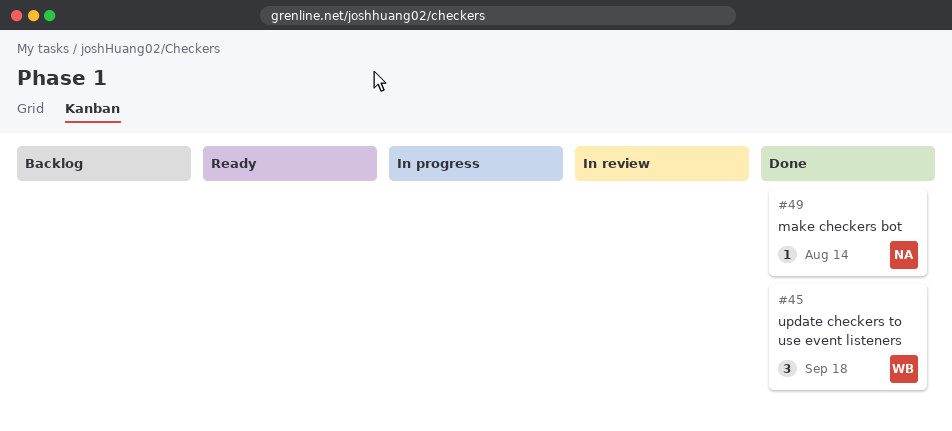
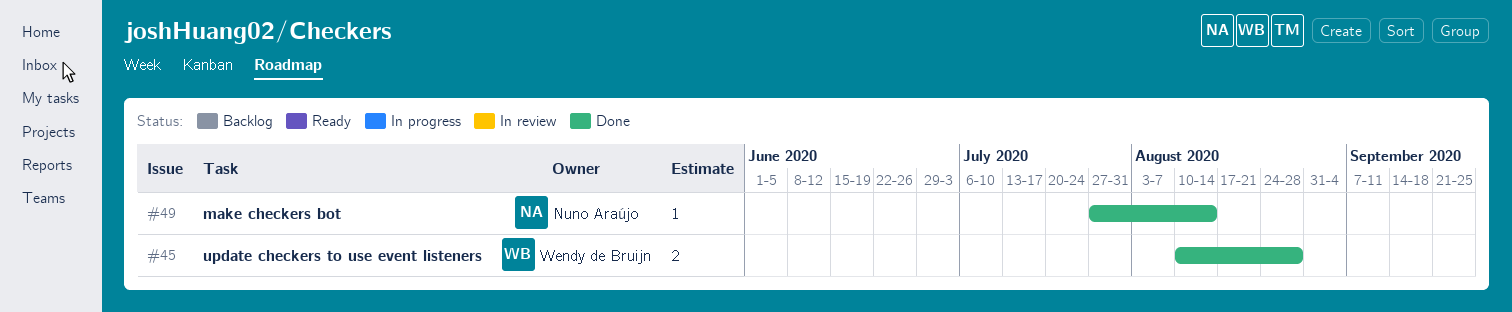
#45, estimate: 3 -> 2
#45, due: Sep 18 -> Aug 28

